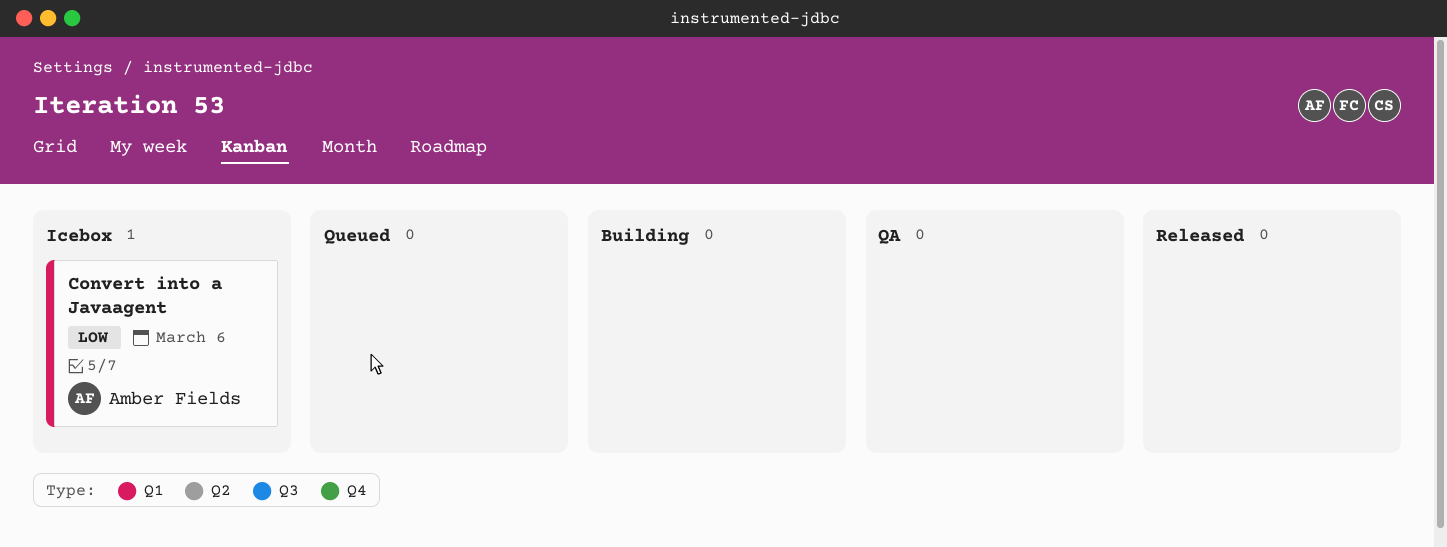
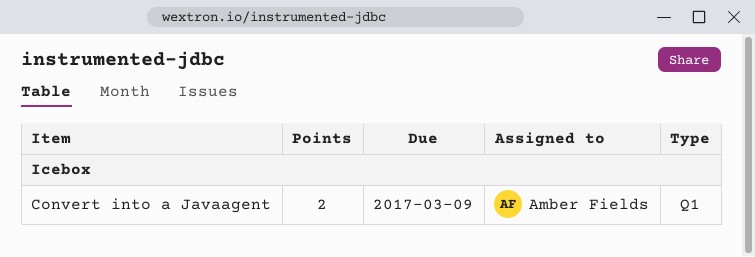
Convert into a Javaagent, due: Mar 6 -> Mar 9

